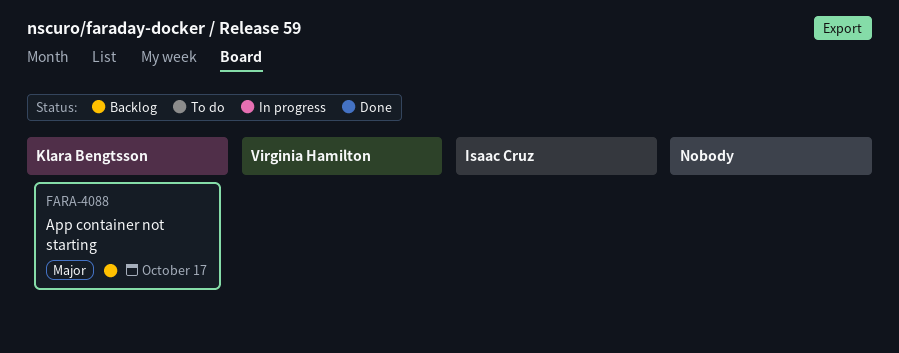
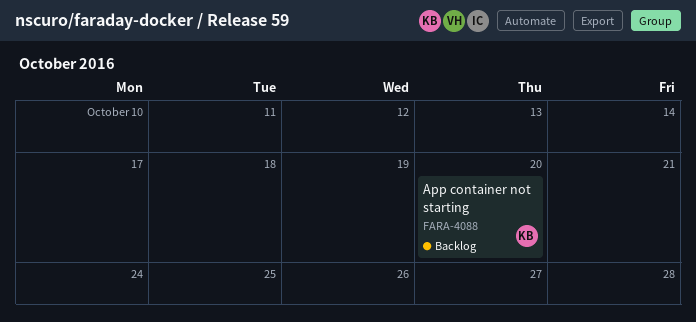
FARA-4088, due: Oct 17 -> Oct 20

